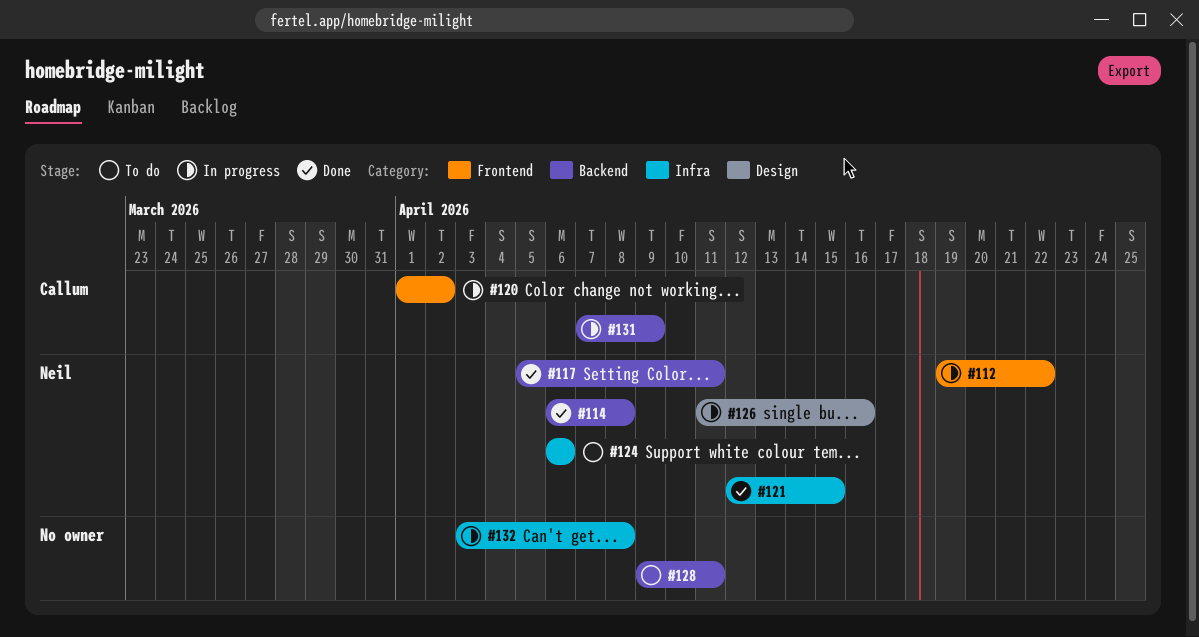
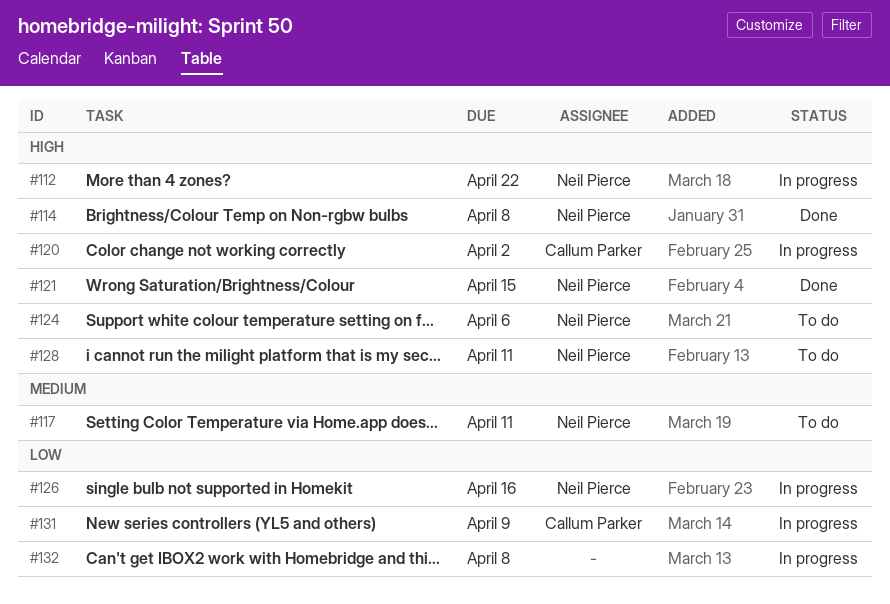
#117, status: Done -> To do
#128, owner: none -> Neil Pierce

